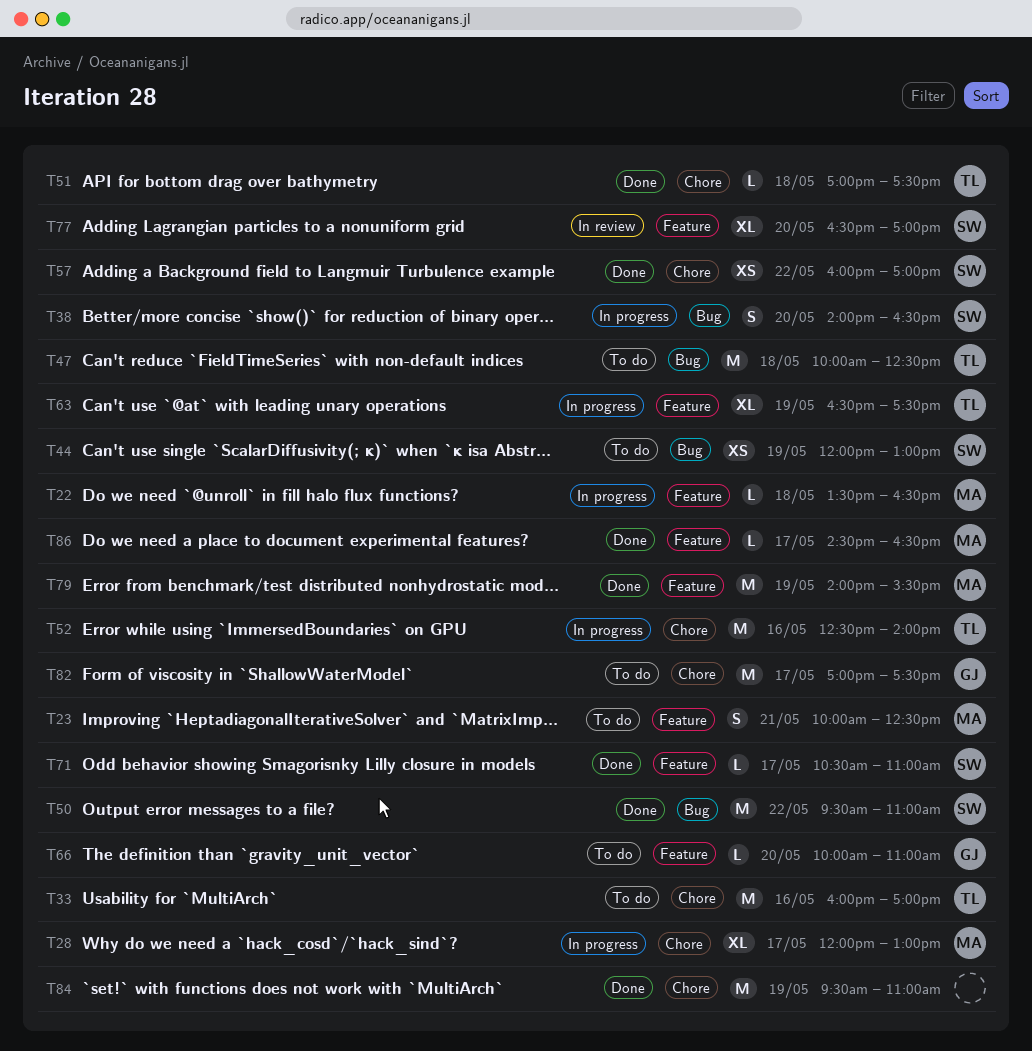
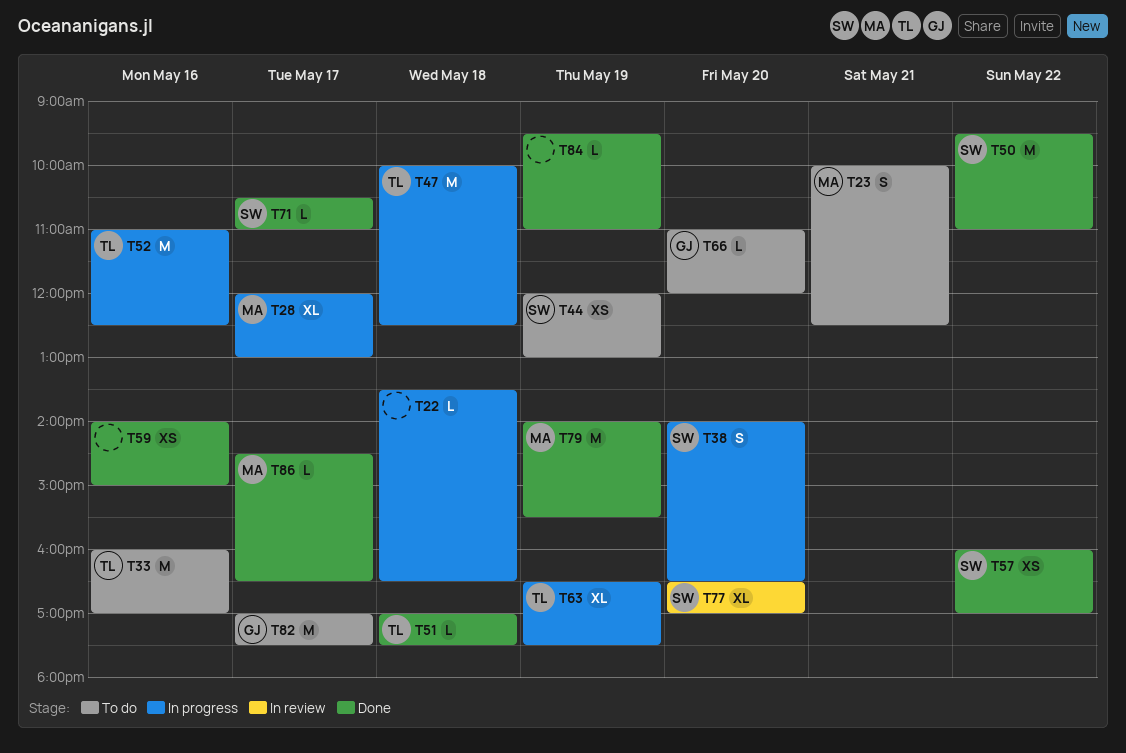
T22, owner: MA -> none
T47, status: To do -> In progress
T52, begins: 12:30 -> 11:00
T52, ends: 14:00 -> 12:30
T59: none -> present
T66, begins: 10:00 -> 11:00
T66, ends: 11:00 -> 12:00
T84, estimate: M -> L

